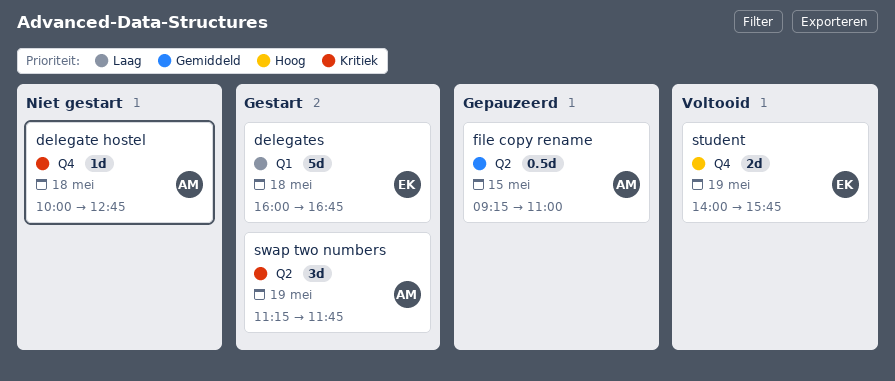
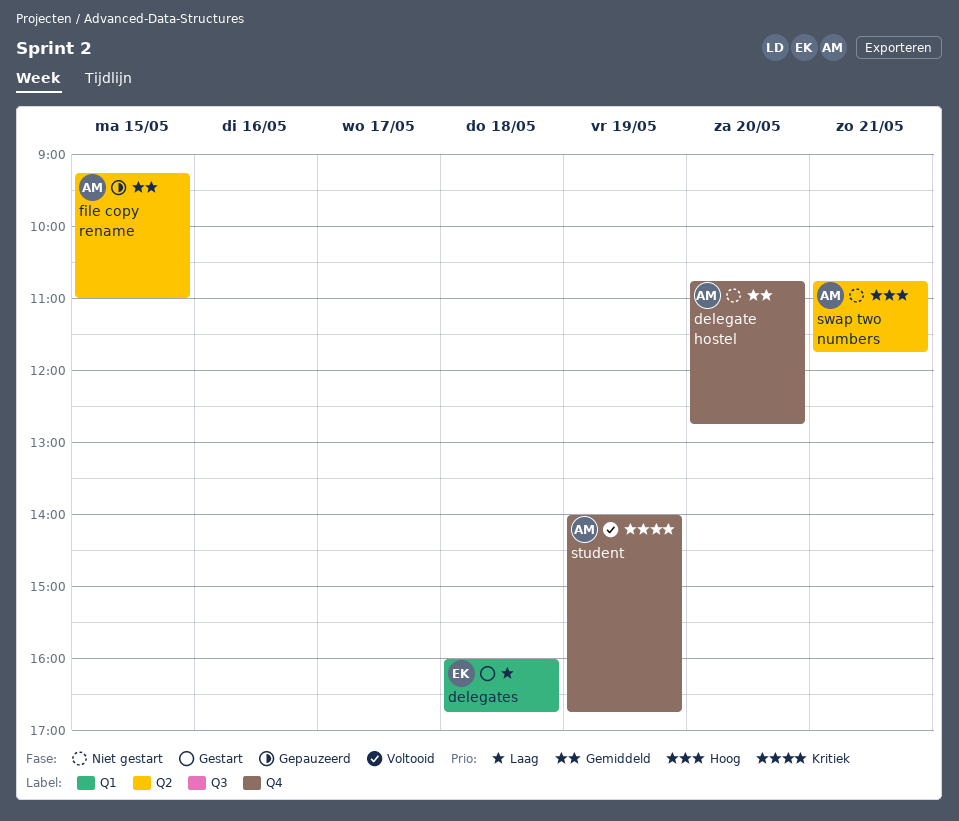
delegate hostel, priority: Kritiek -> Gemiddeld
delegate hostel, day: May 18 -> May 20
delegate hostel, begins: 10:00 -> 10:45
student, owner: EK -> AM
student, priority: Hoog -> Kritiek
student, ends: 15:45 -> 16:45
swap two numbers, status: Gestart -> Niet gestart
swap two numbers, priority: Kritiek -> Hoog
swap two numbers, day: May 19 -> May 21
swap two numbers, begins: 11:15 -> 10:45

